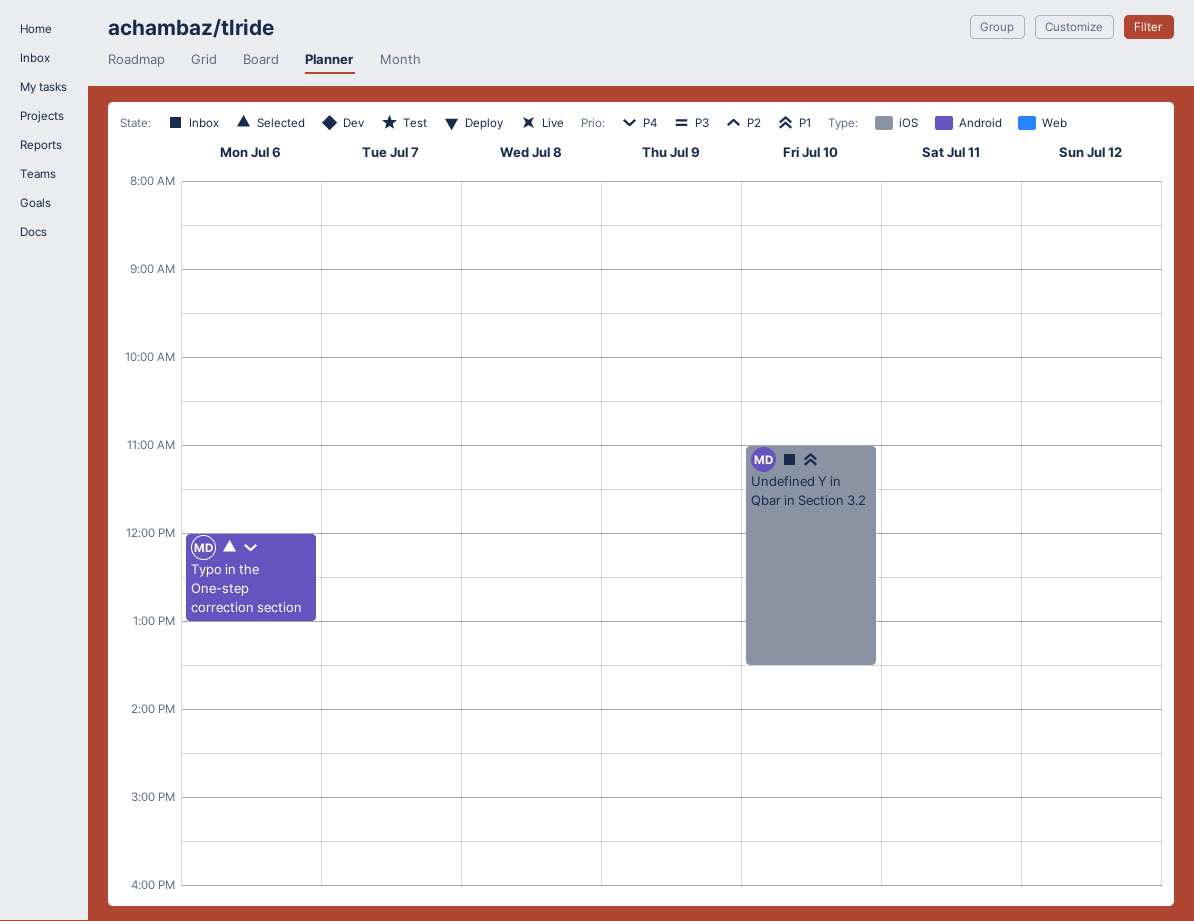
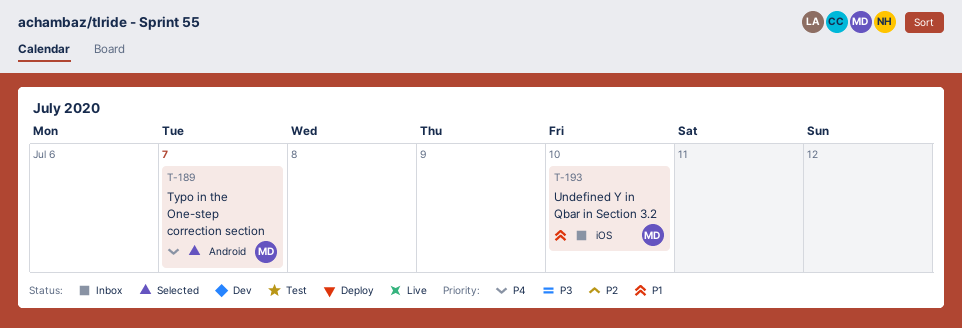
Typo in the One-step correction section, day: Jul 6 -> Jul 7

